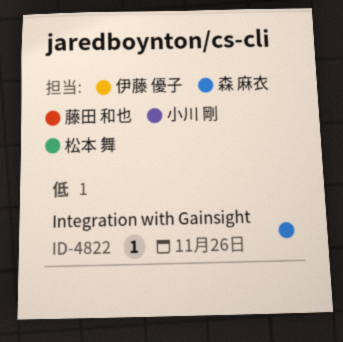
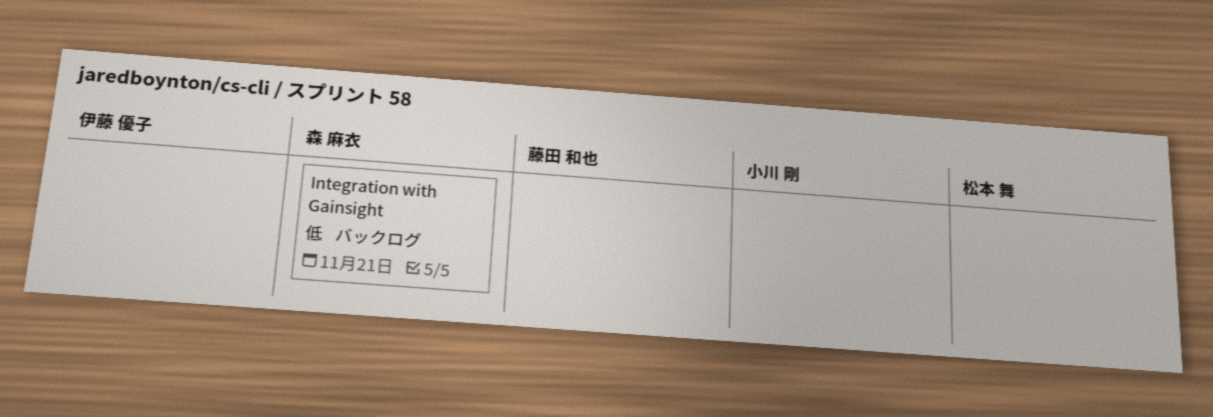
Integration with Gainsight, due: Nov 26 -> Nov 21

